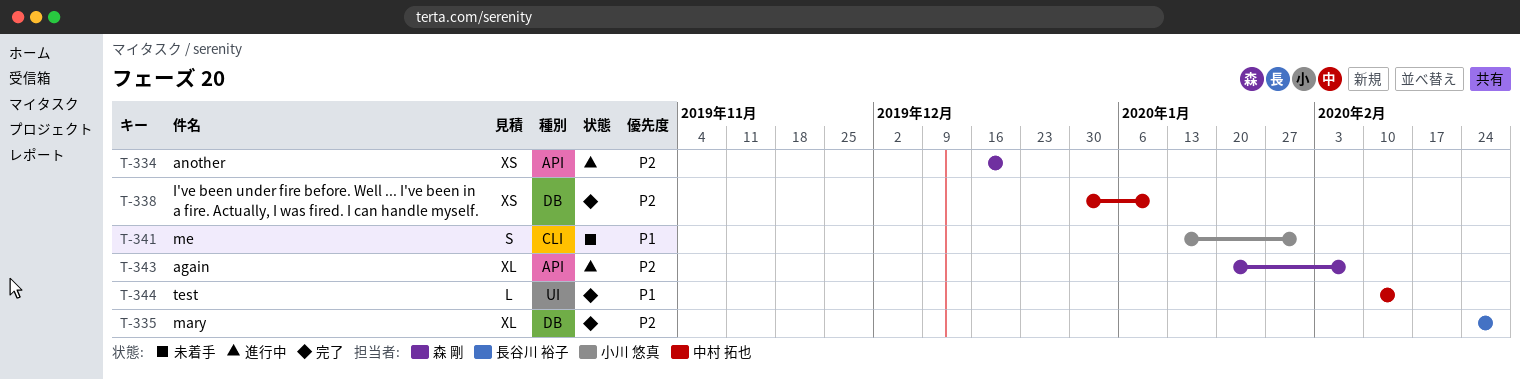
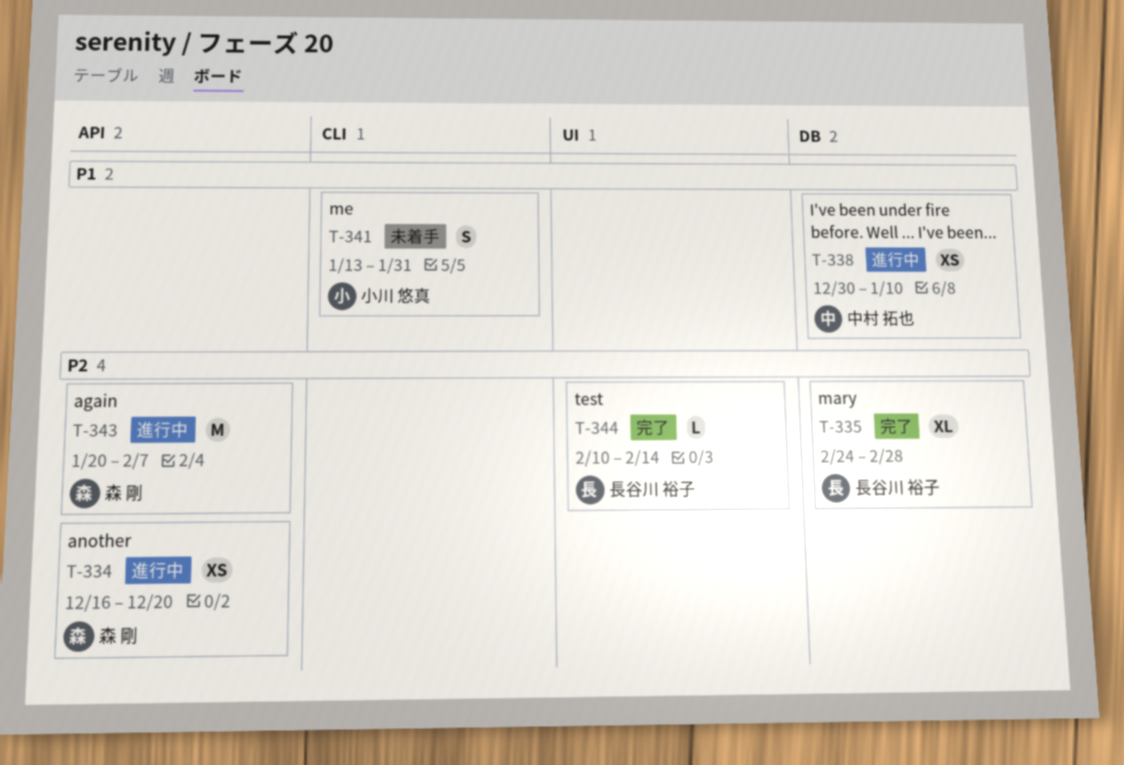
T-338, status: 完了 -> 進行中
T-338, priority: P2 -> P1
T-343, estimate: XL -> M
T-344, owner: 中村 拓也 -> 長谷川 裕子
T-344, priority: P1 -> P2

